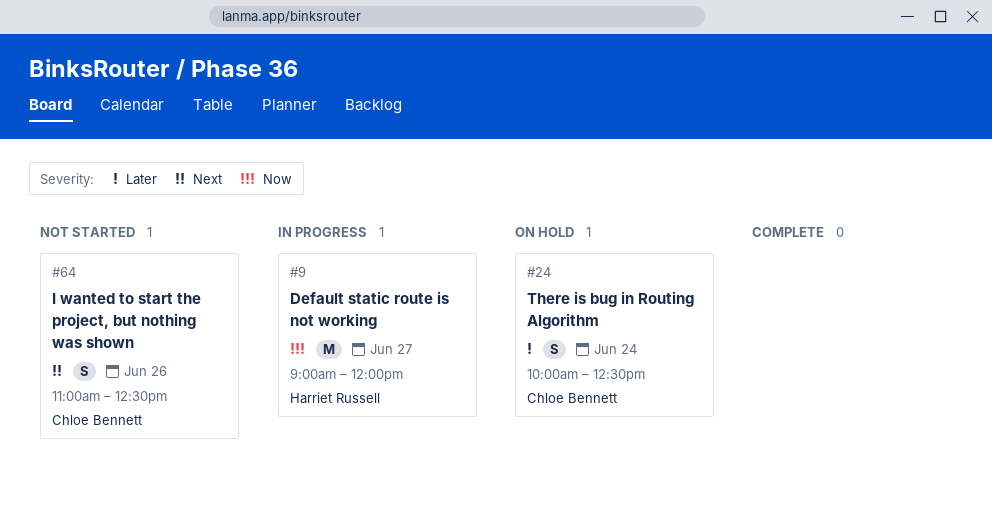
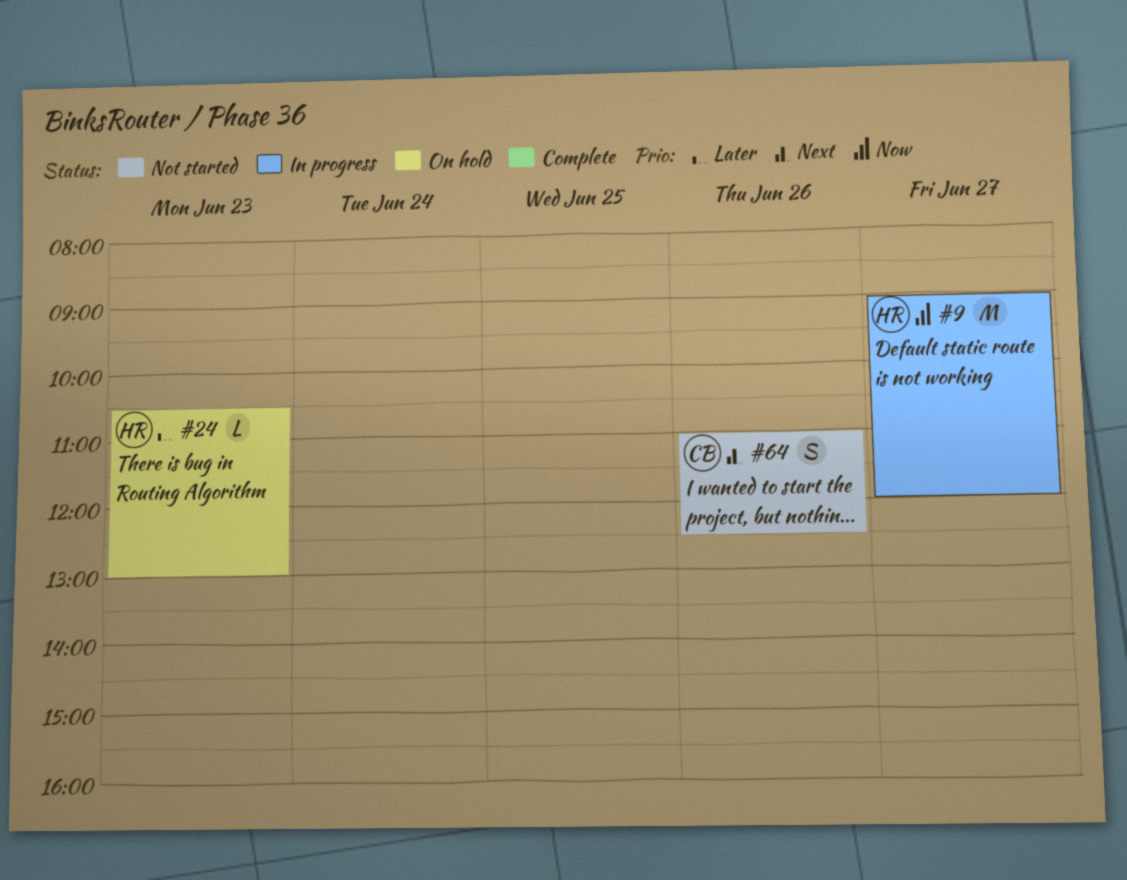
#24, owner: Chloe Bennett -> Harriet Russell
#24, estimate: S -> L
#24, day: Jun 24 -> Jun 23
#24, begins: 10:00 -> 10:30
#24, ends: 12:30 -> 13:00

